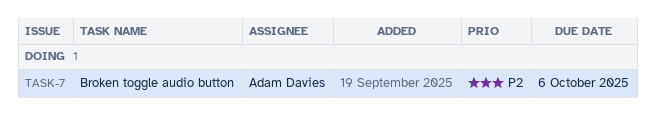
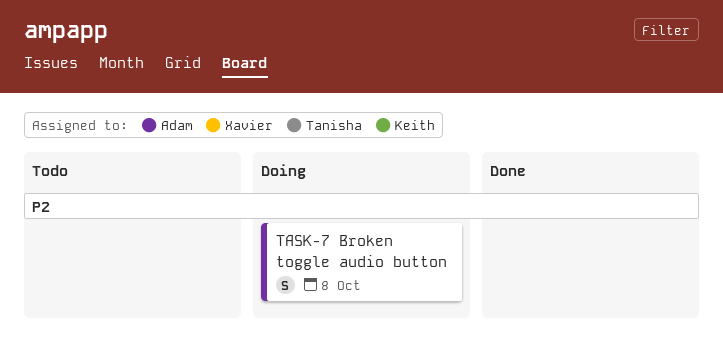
TASK-7, due: Oct 6 -> Oct 8

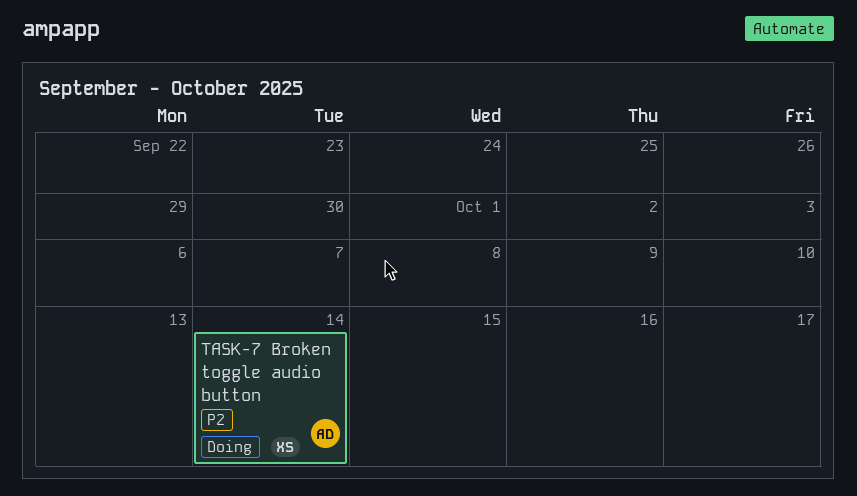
TASK-7, estimate: S -> XS
TASK-7, due: Oct 8 -> Oct 14

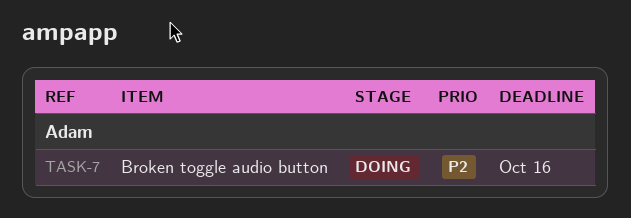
TASK-7, due: Oct 14 -> Oct 16

